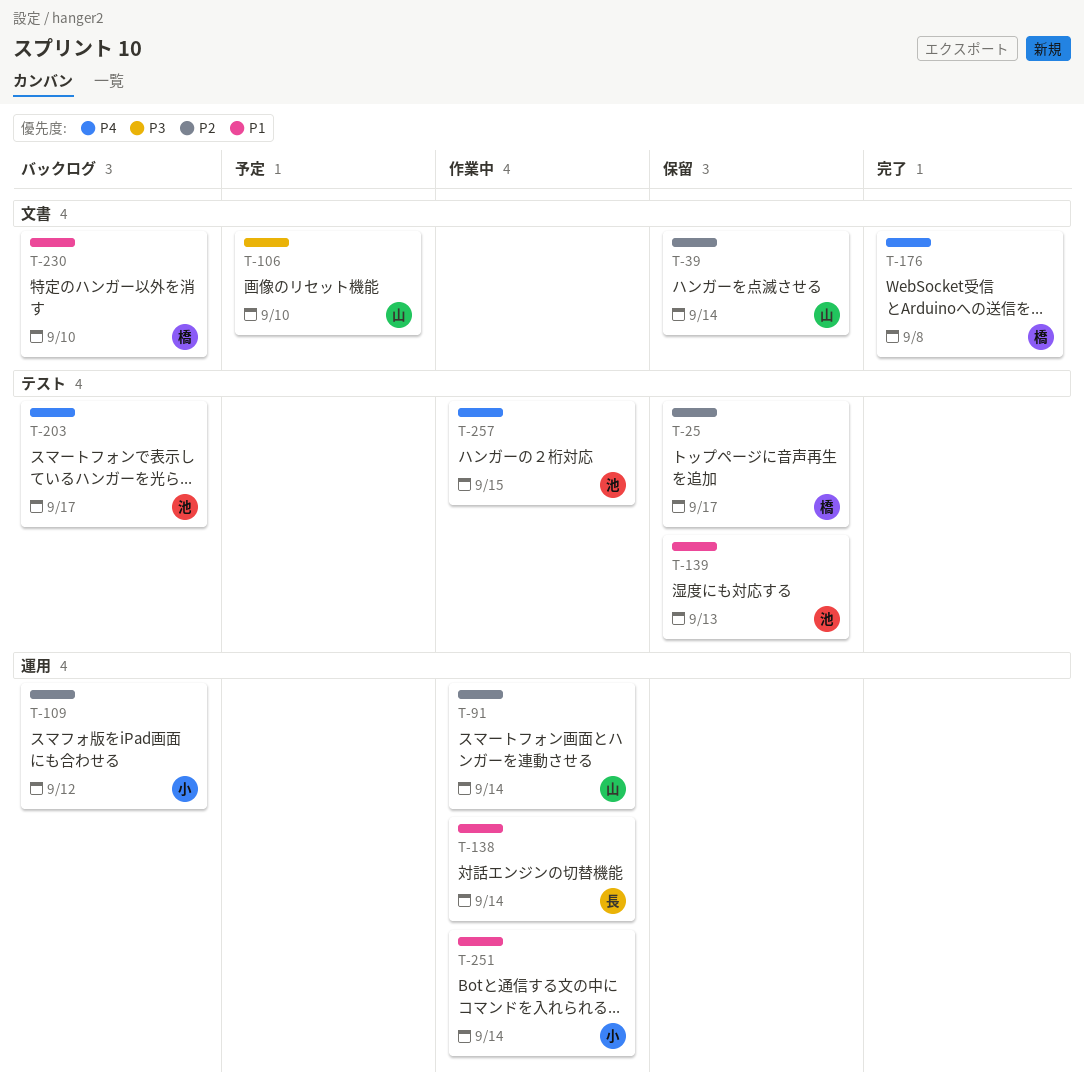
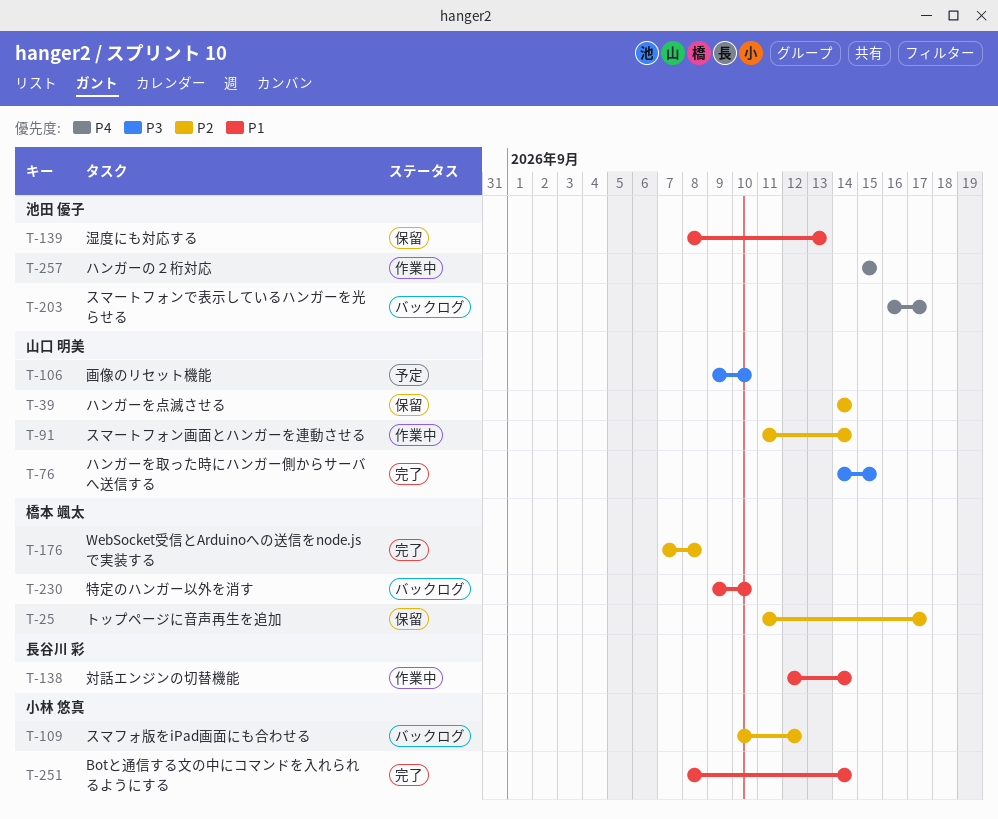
T-76: none -> present
T-176, priority: P4 -> P2
T-251, status: 作業中 -> 完了

